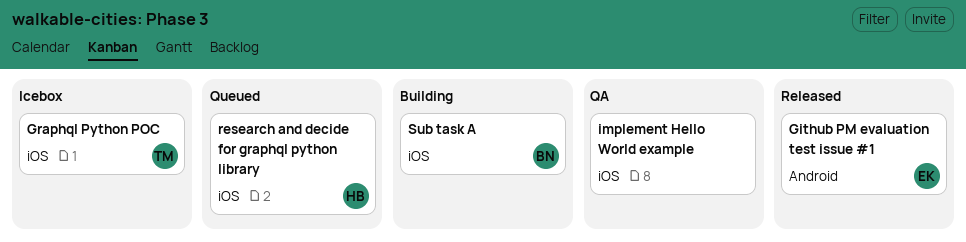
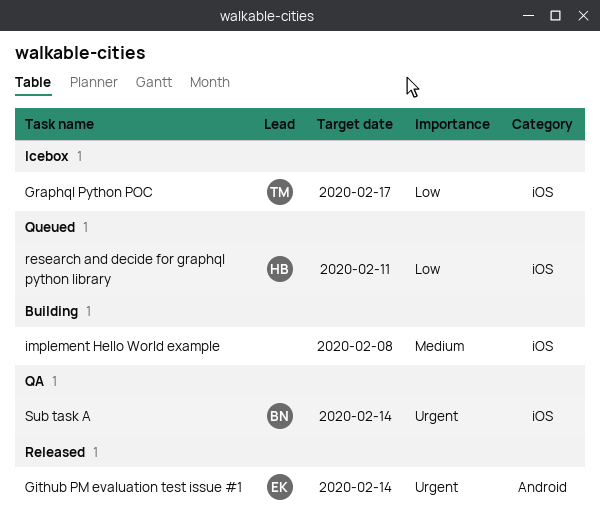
implement Hello World example, status: QA -> Building
Sub task A, status: Building -> QA

